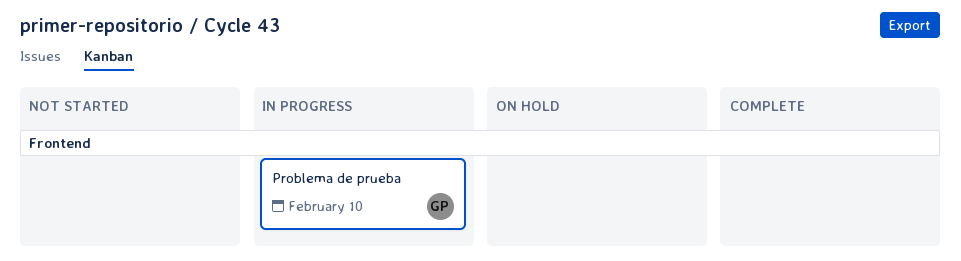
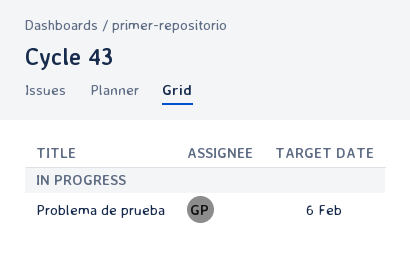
Problema de prueba, due: Feb 10 -> Feb 6

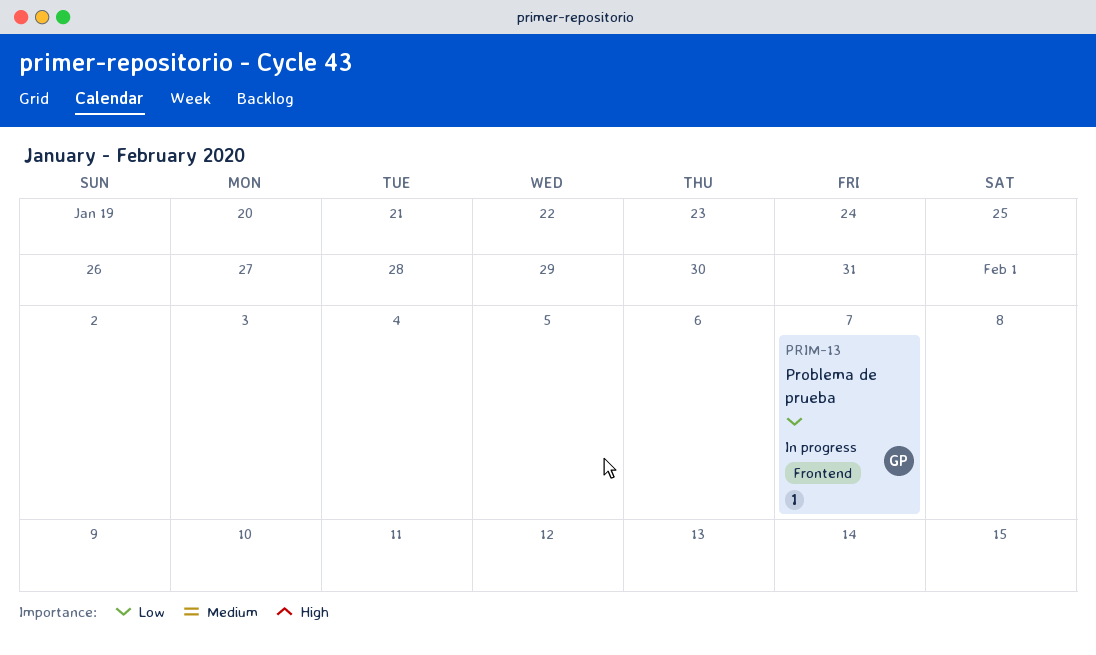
Problema de prueba, due: Feb 6 -> Feb 7

